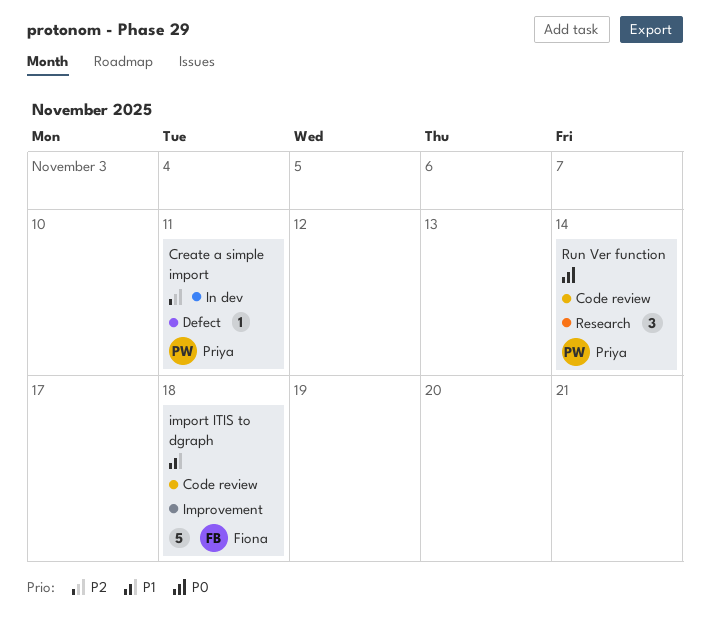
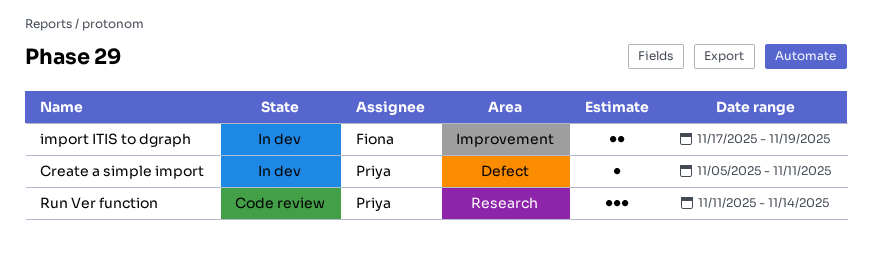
import ITIS to dgraph, status: Code review -> In dev
import ITIS to dgraph, estimate: 5 -> 2
import ITIS to dgraph, due: Nov 18 -> Nov 19

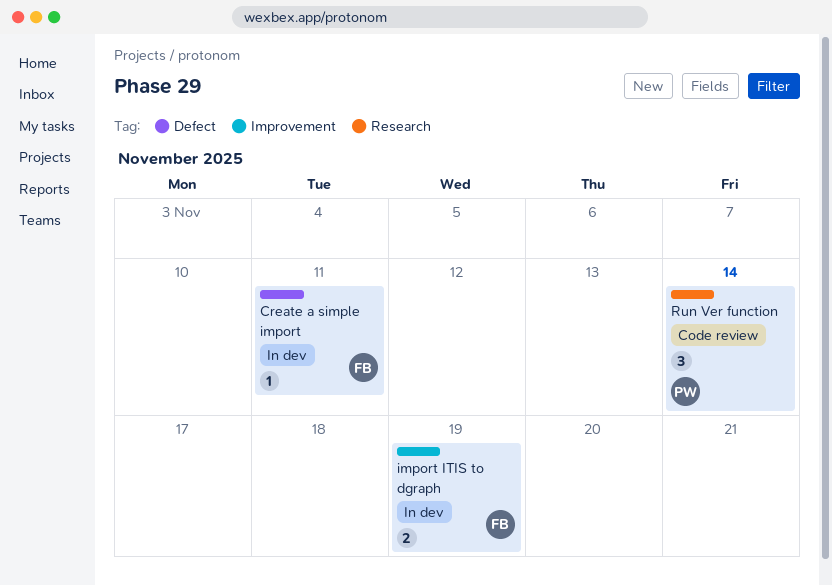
Create a simple import, owner: Priya -> Fiona

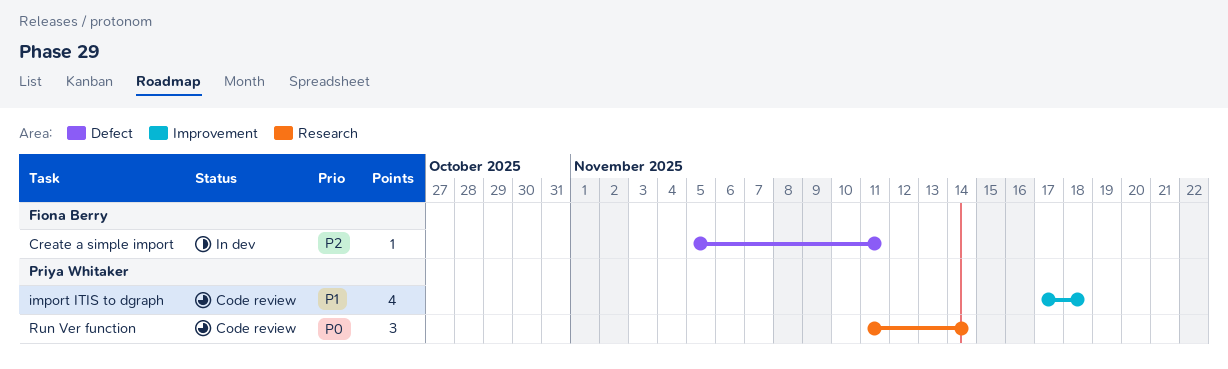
import ITIS to dgraph, status: In dev -> Code review
import ITIS to dgraph, owner: Fiona Berry -> Priya Whitaker
import ITIS to dgraph, estimate: 2 -> 4
import ITIS to dgraph, due: Nov 19 -> Nov 18

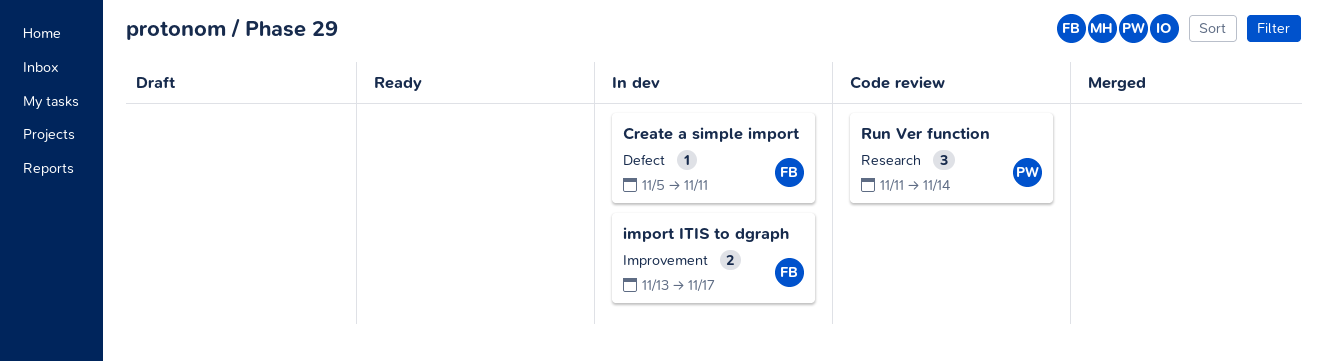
import ITIS to dgraph, status: Code review -> In dev
import ITIS to dgraph, owner: Priya Whitaker -> Fiona Berry
import ITIS to dgraph, estimate: 4 -> 2
import ITIS to dgraph, start: Nov 17 -> Nov 13
import ITIS to dgraph, due: Nov 18 -> Nov 17

